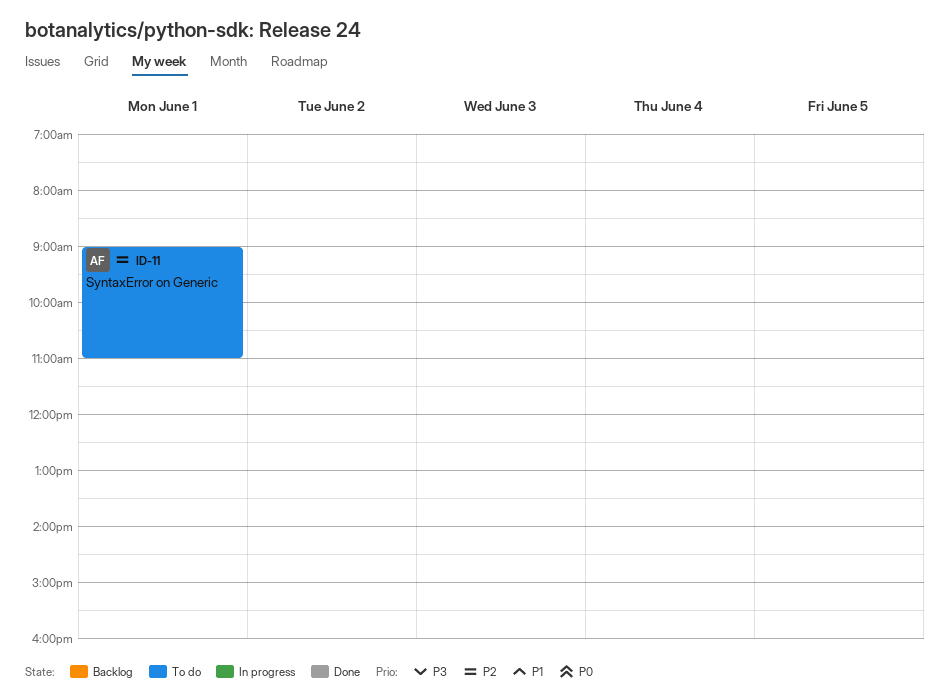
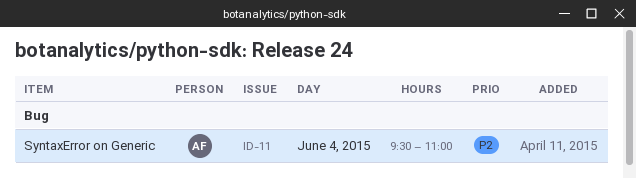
ID-11, day: Jun 1 -> Jun 4
ID-11, begins: 09:00 -> 09:30

